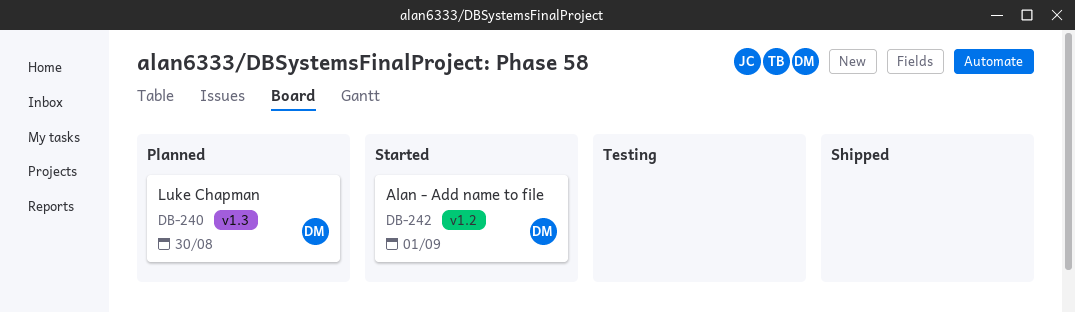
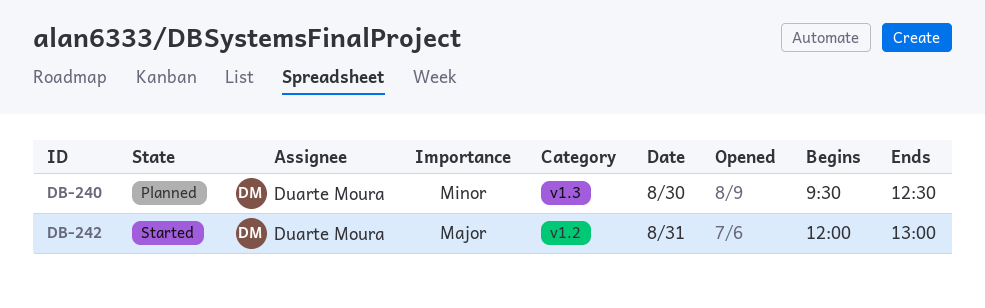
DB-242, day: Sep 1 -> Aug 31

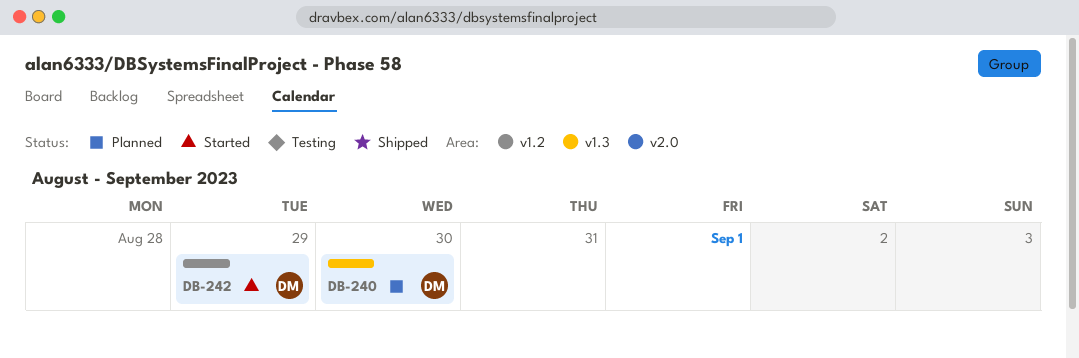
DB-242, day: Aug 31 -> Aug 29

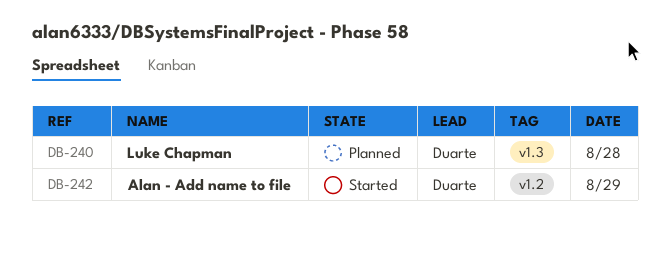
DB-240, day: Aug 30 -> Aug 28

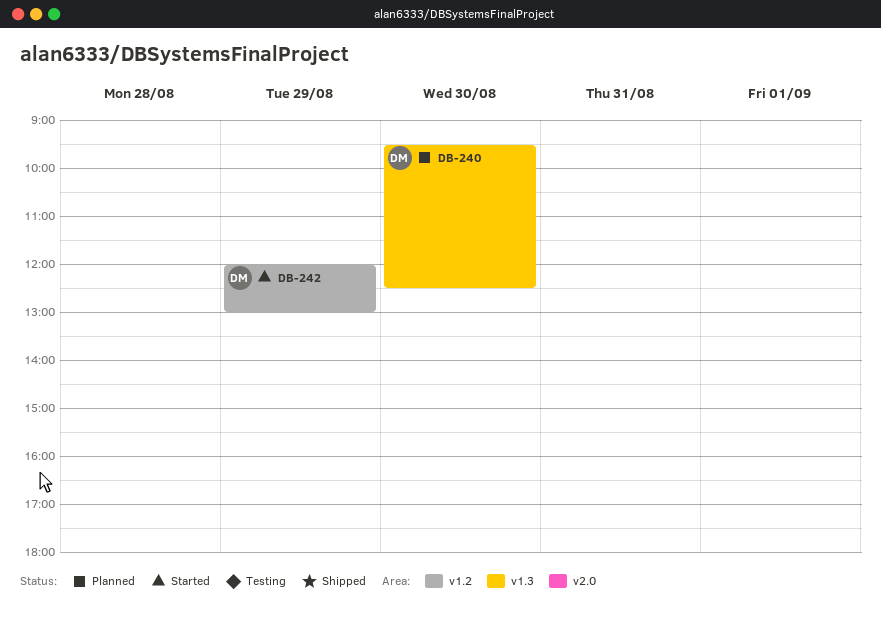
DB-240, day: Aug 28 -> Aug 30

